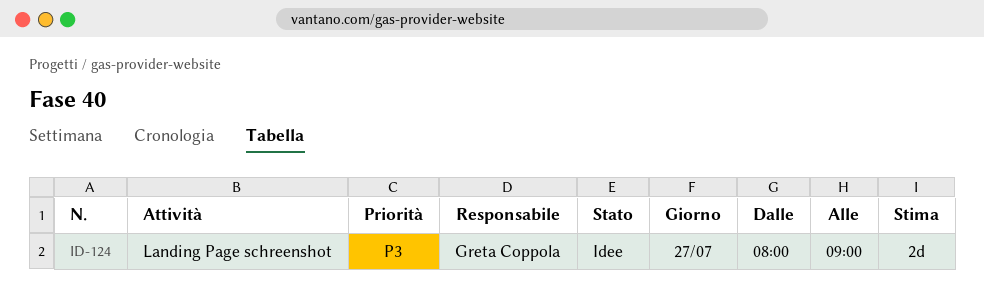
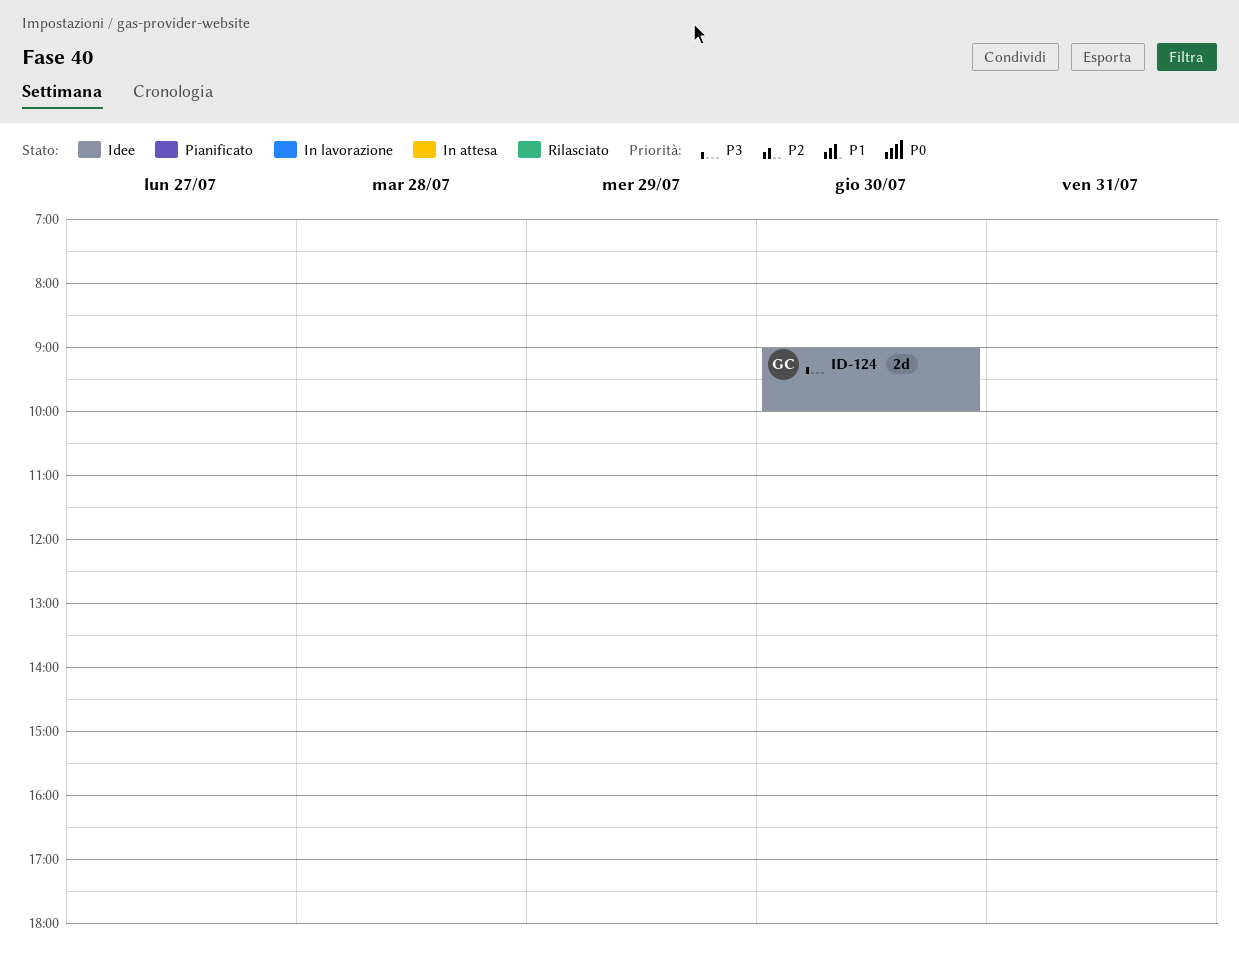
ID-124, day: Jul 27 -> Jul 30
ID-124, begins: 08:00 -> 09:00
ID-124, ends: 09:00 -> 10:00

